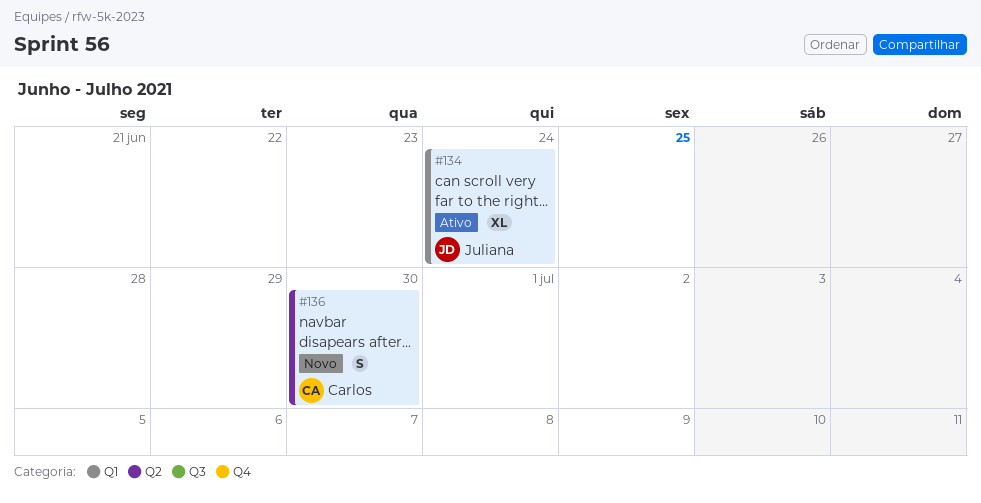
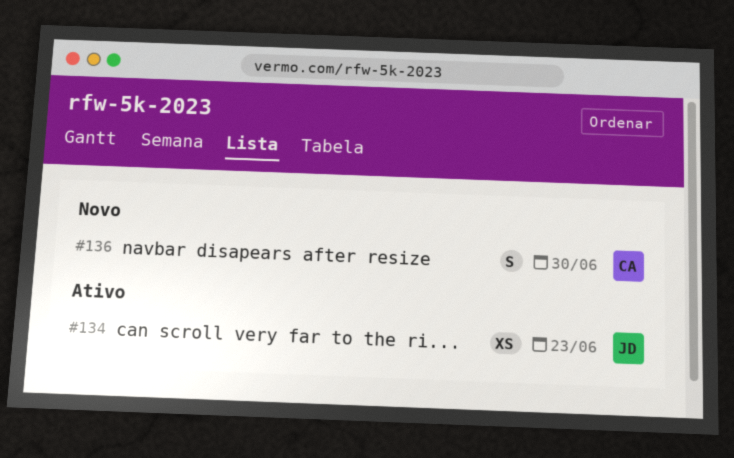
#134, estimate: XL -> XS
#134, due: Jun 24 -> Jun 23

